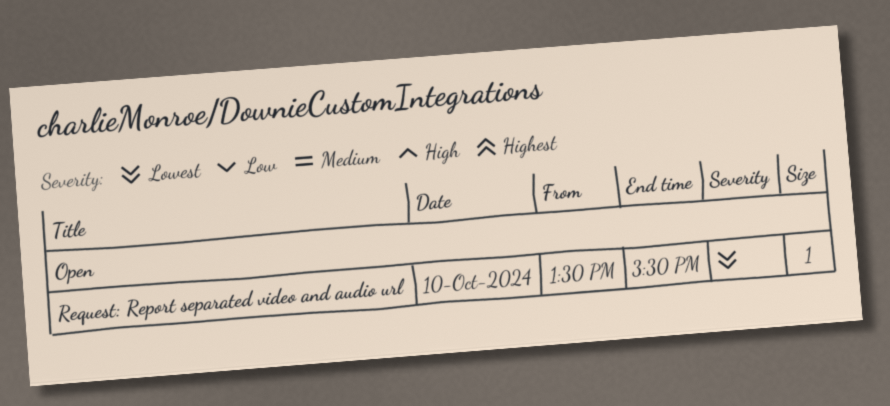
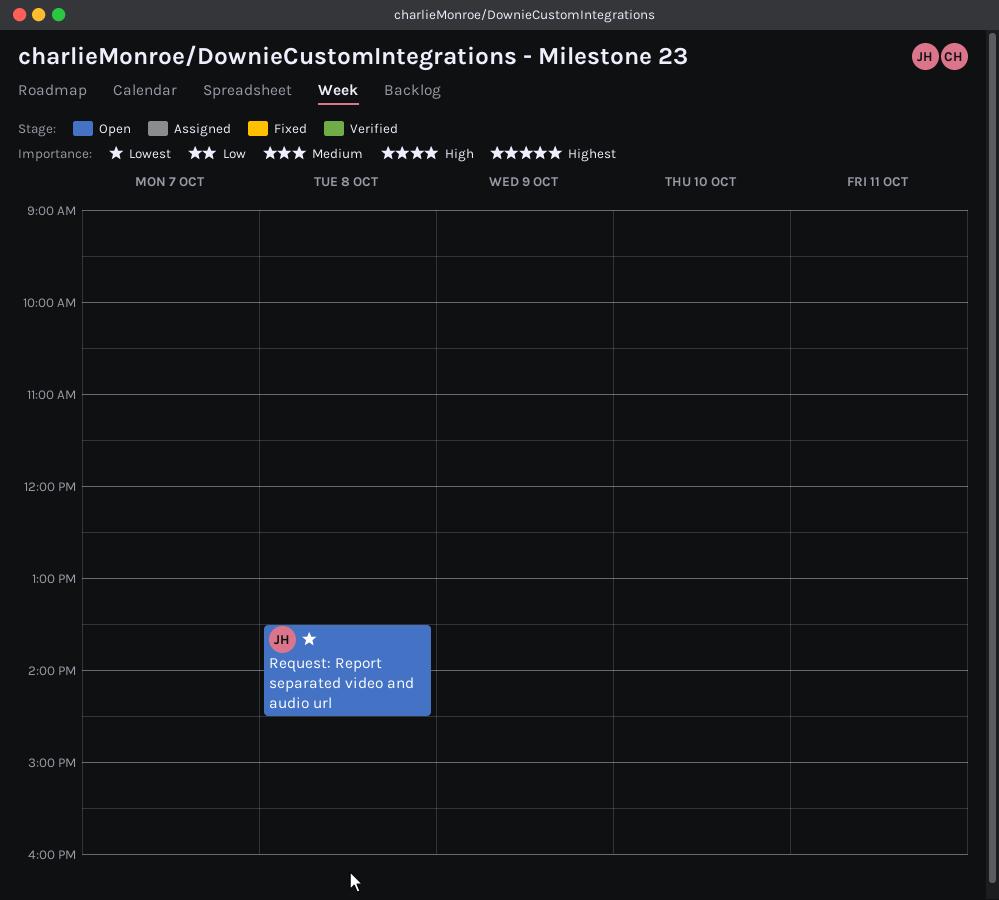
Request: Report separated video and audio url, day: Oct 10 -> Oct 8
Request: Report separated video and audio url, ends: 15:30 -> 14:30

